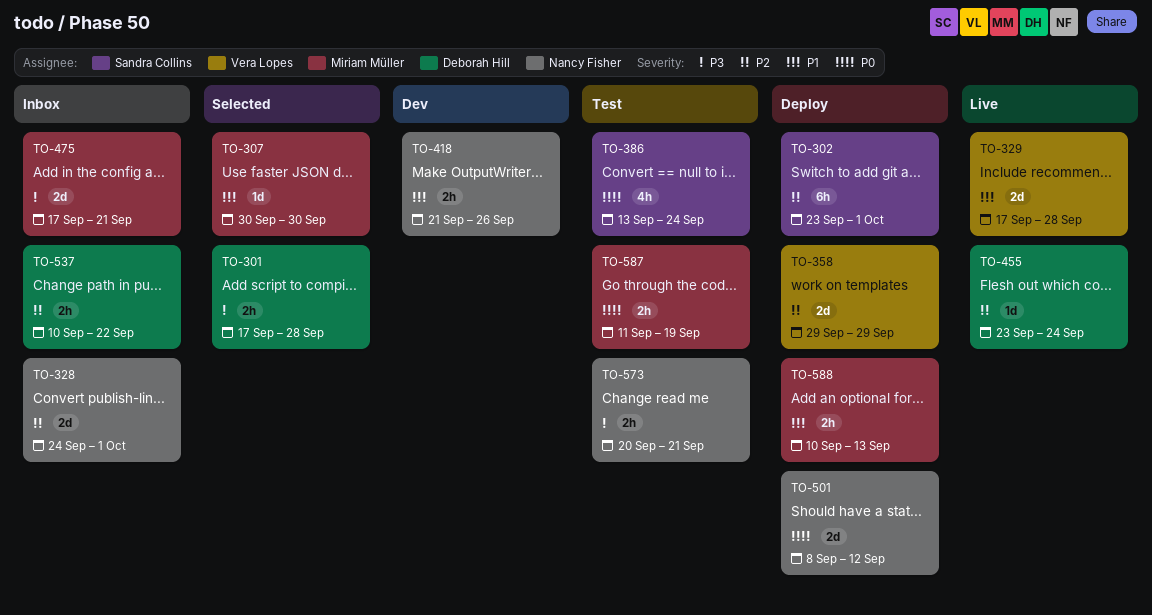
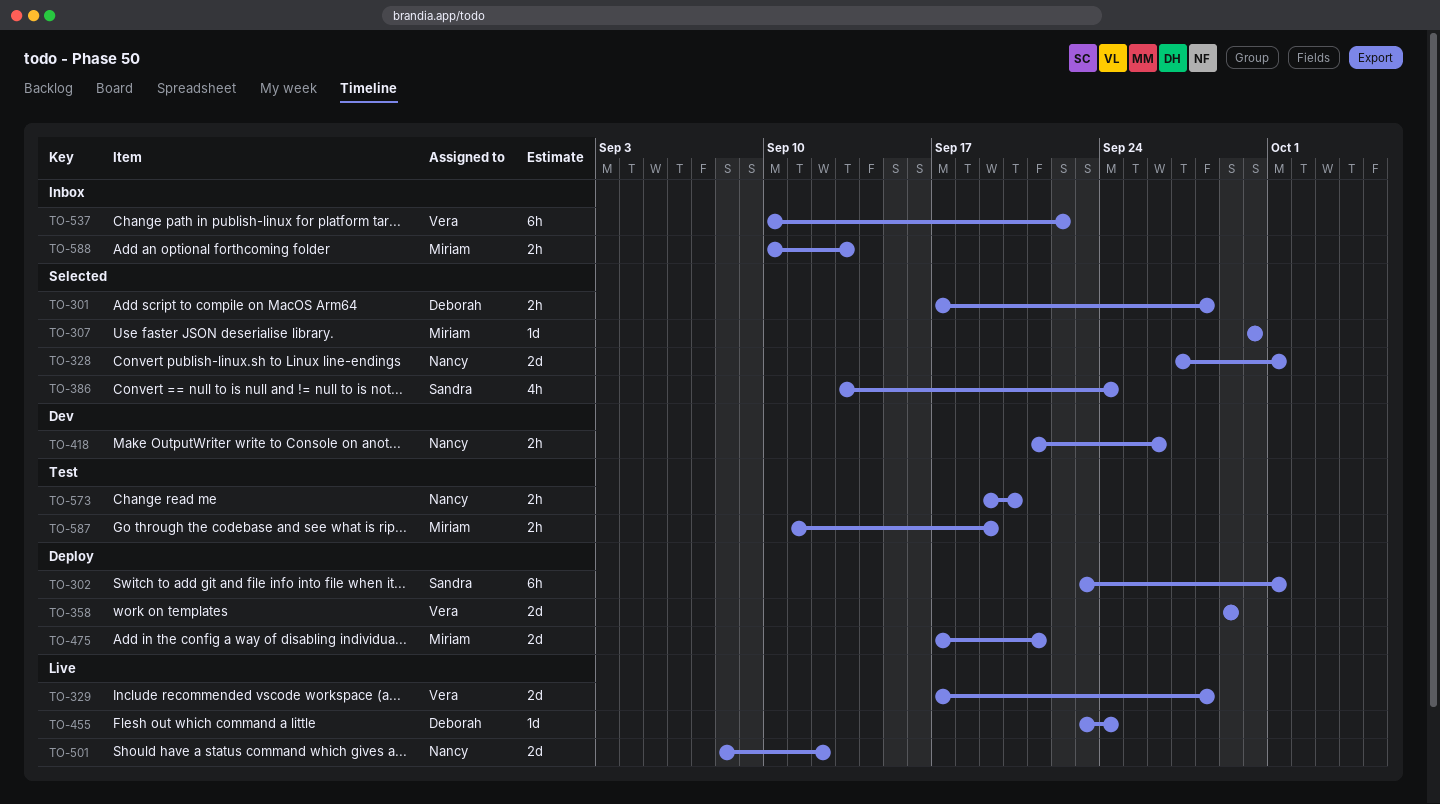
TO-328, status: Inbox -> Selected
TO-328, start: Sep 24 -> Sep 27
TO-386, status: Test -> Selected
TO-475, status: Inbox -> Deploy
TO-501, status: Deploy -> Live
TO-537, owner: Deborah Hill -> Vera Lopes
TO-537, estimate: 2h -> 6h
TO-573, start: Sep 20 -> Sep 19
TO-573, due: Sep 21 -> Sep 20
TO-588, status: Deploy -> Inbox

